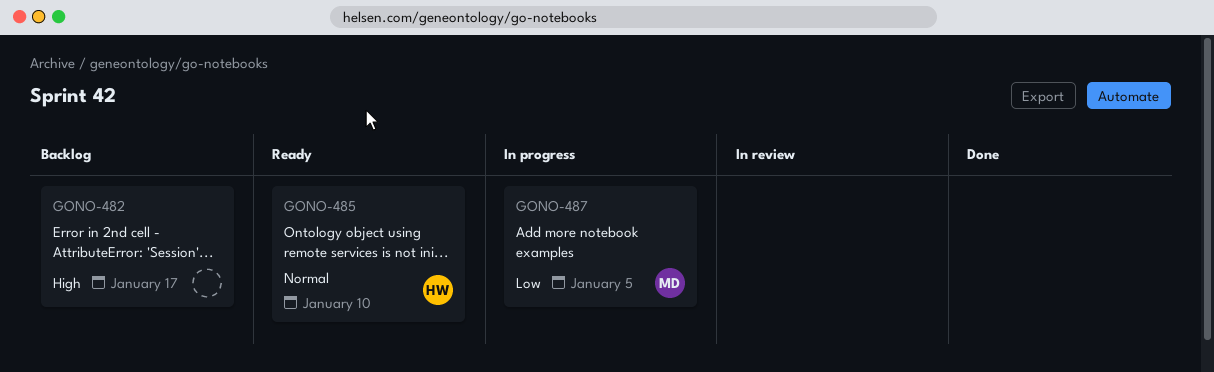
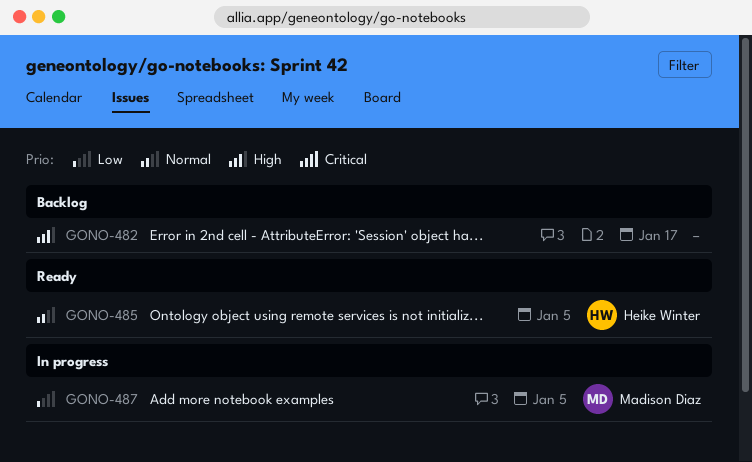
GONO-485, due: Jan 10 -> Jan 5

